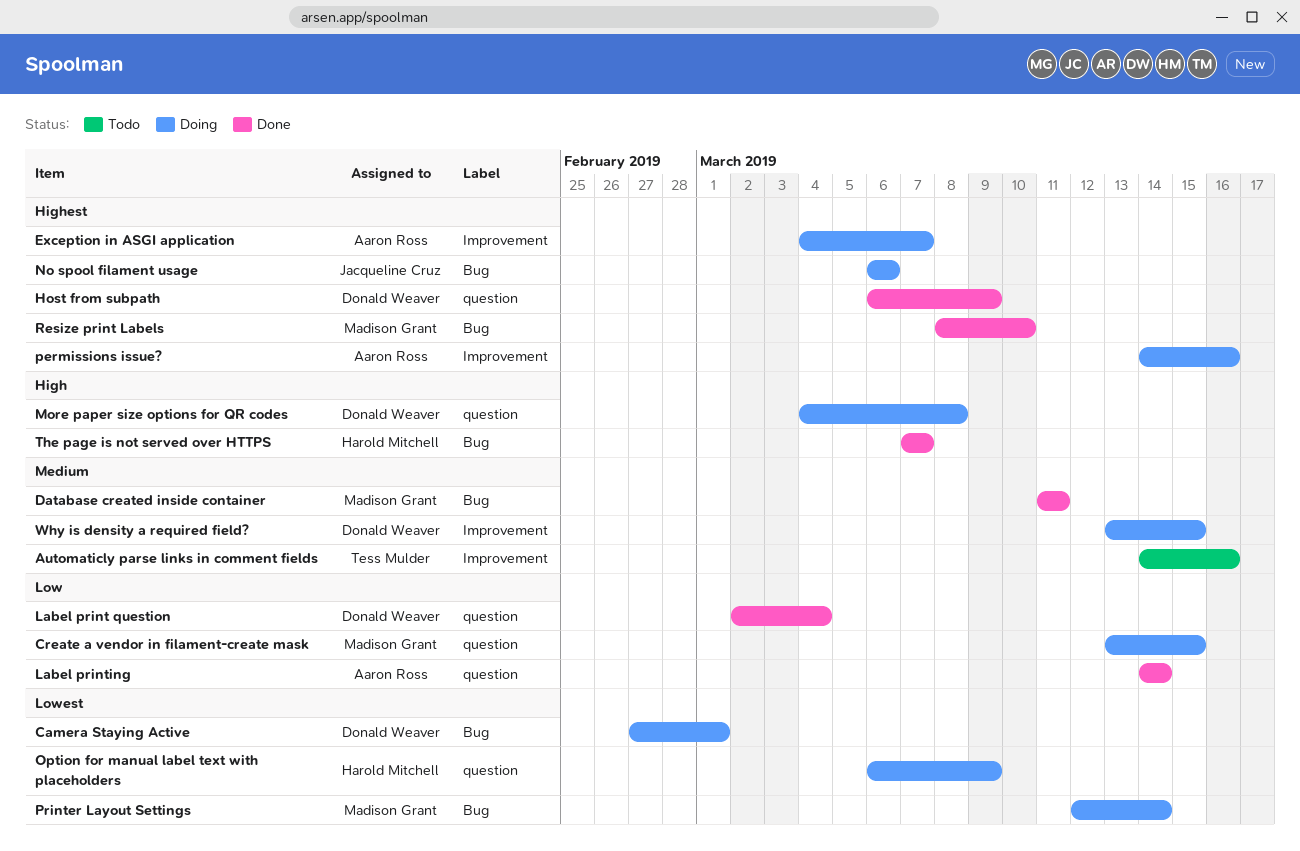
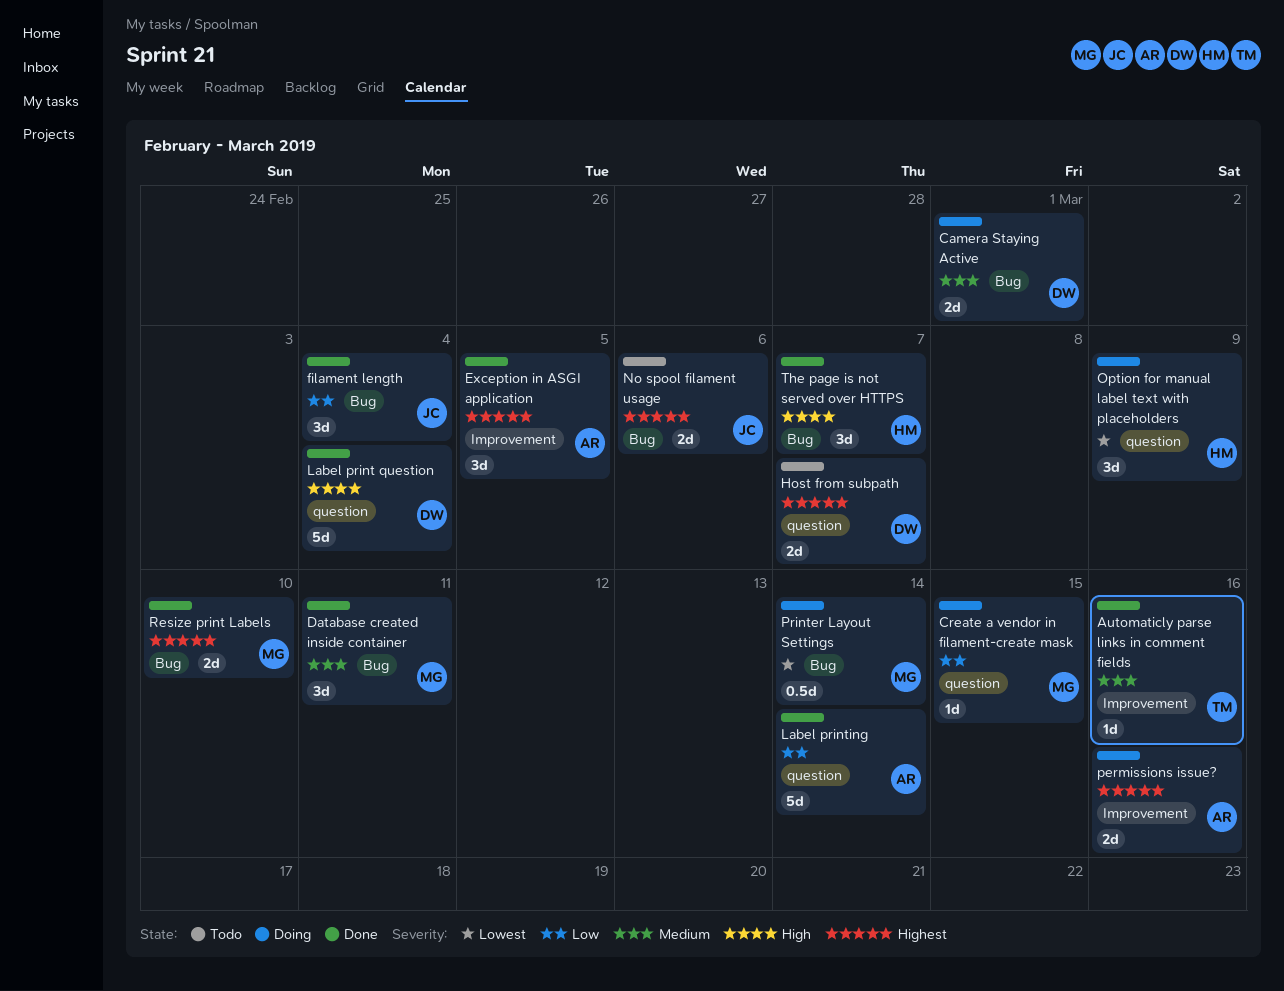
Automaticly parse links in comment fields, status: Todo -> Done
Camera Staying Active, priority: Lowest -> Medium
Exception in ASGI application, status: Doing -> Done
Exception in ASGI application, due: Mar 7 -> Mar 5
filament length: none -> present
Host from subpath, status: Done -> Todo
Host from subpath, due: Mar 9 -> Mar 7
Label print question, priority: Low -> High
More paper size options for QR codes: present -> none
No spool filament usage, status: Doing -> Todo
Why is density a required field?: present -> none

